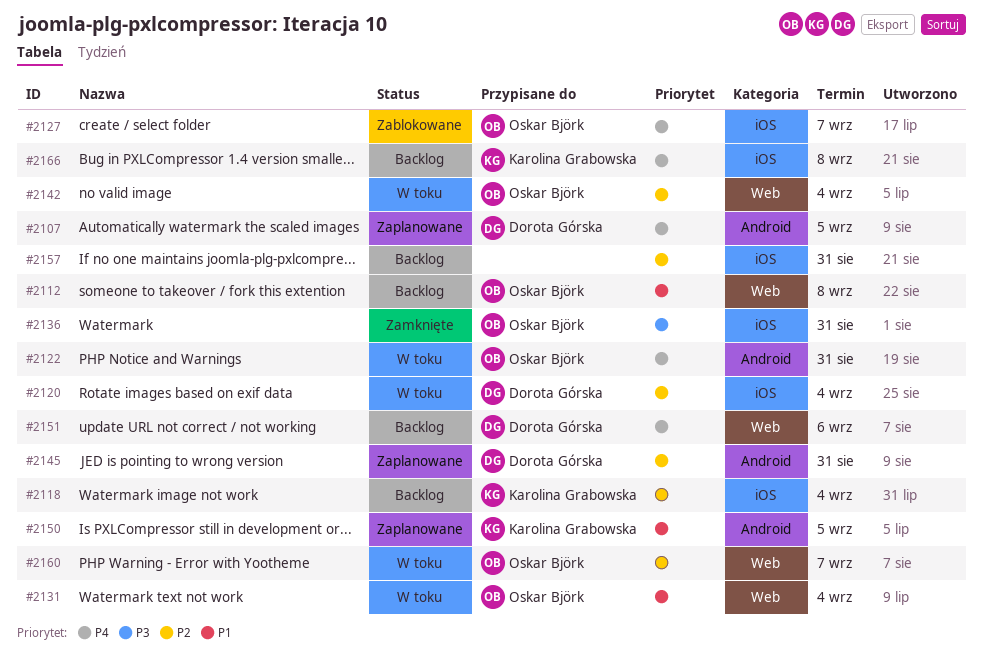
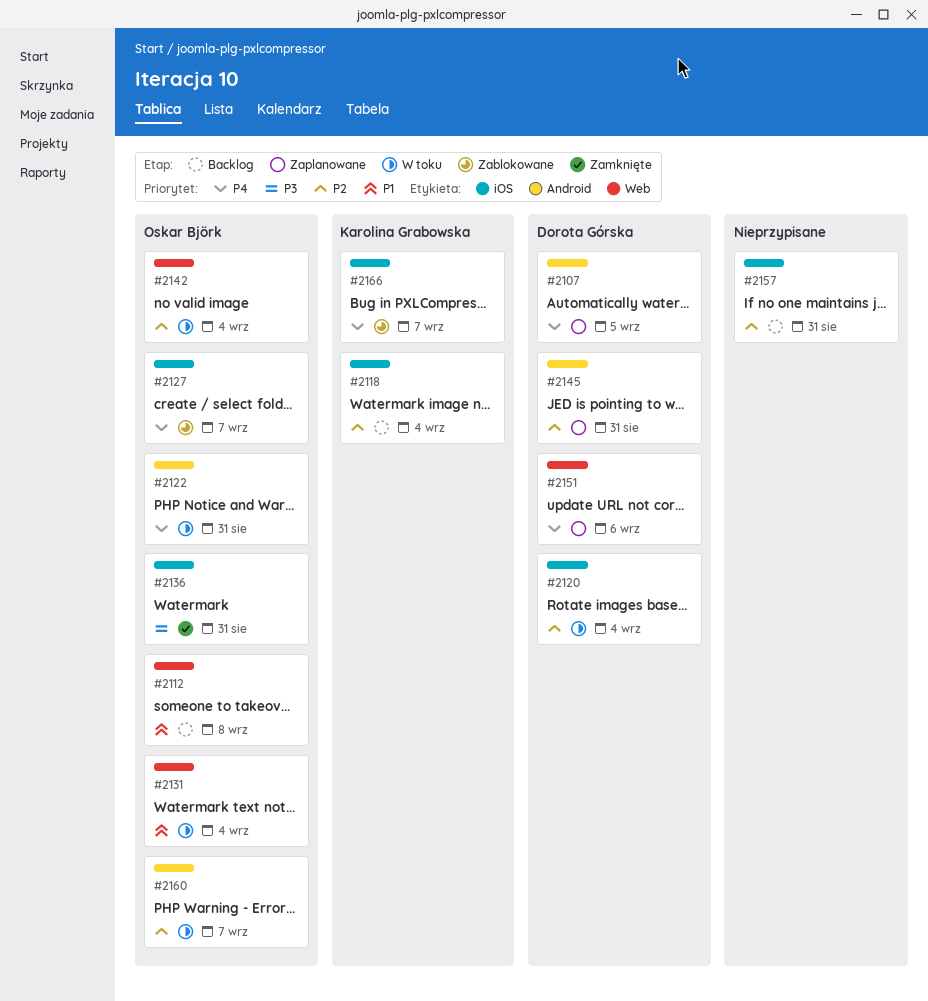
#2150: present -> none
#2151, status: Backlog -> Zaplanowane
#2160, label: Web -> Android
#2166, status: Backlog -> Zablokowane
#2166, due: Sep 8 -> Sep 7

